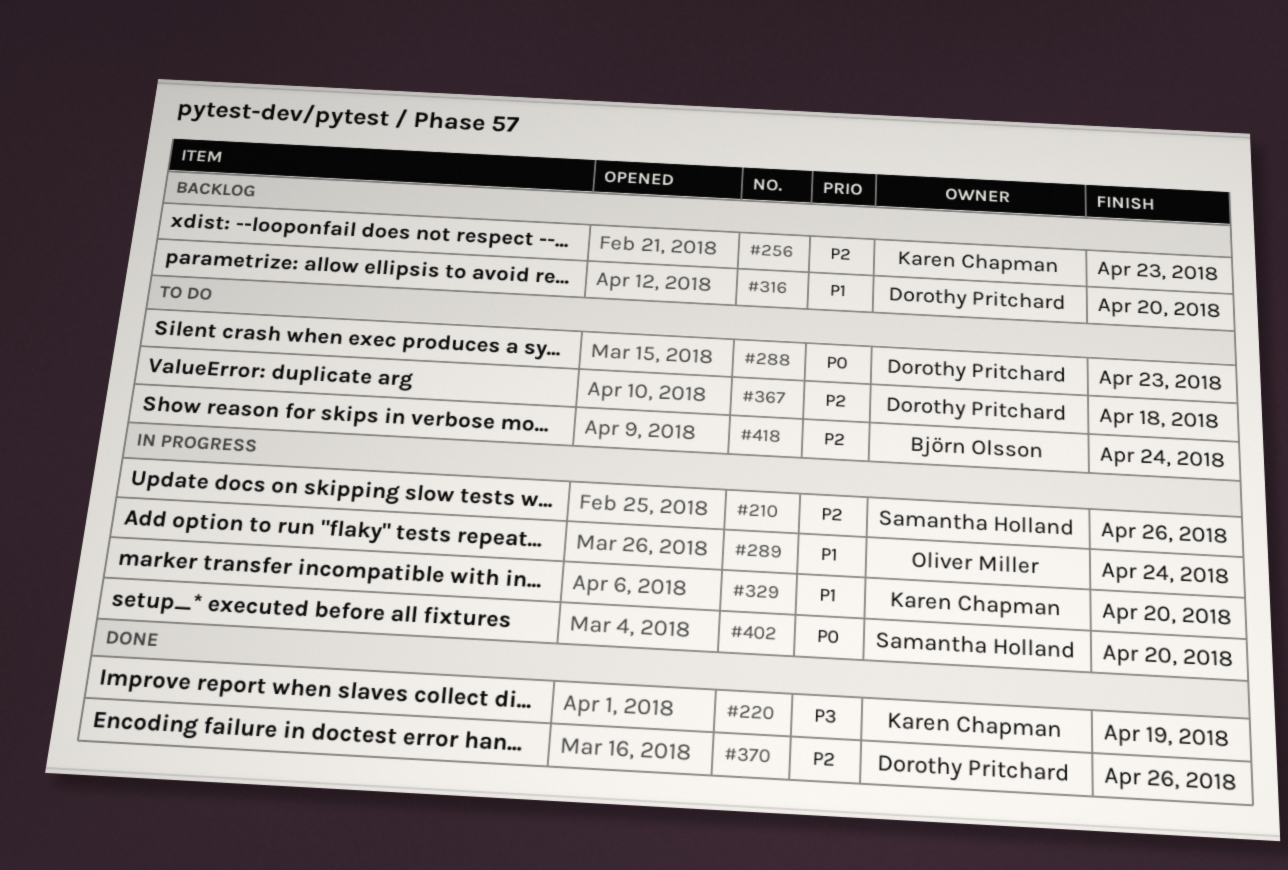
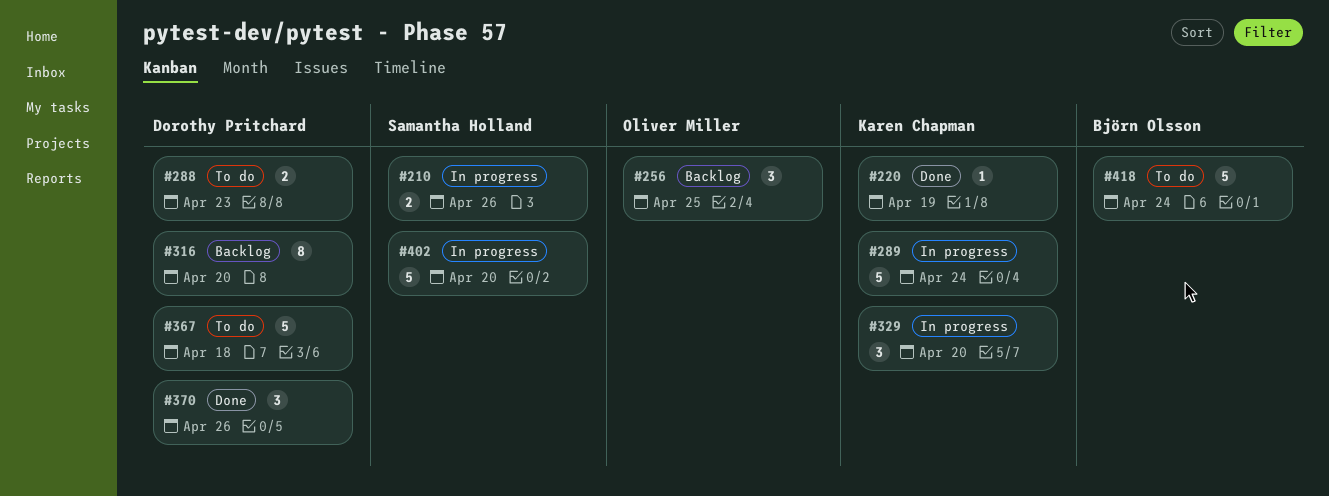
#256, owner: Karen Chapman -> Oliver Miller
#256, due: Apr 23 -> Apr 25
#289, owner: Oliver Miller -> Karen Chapman

